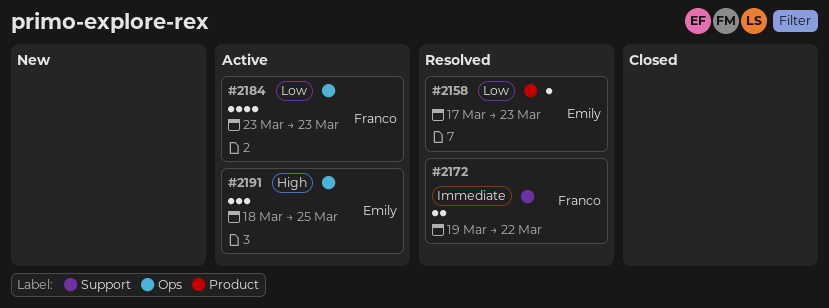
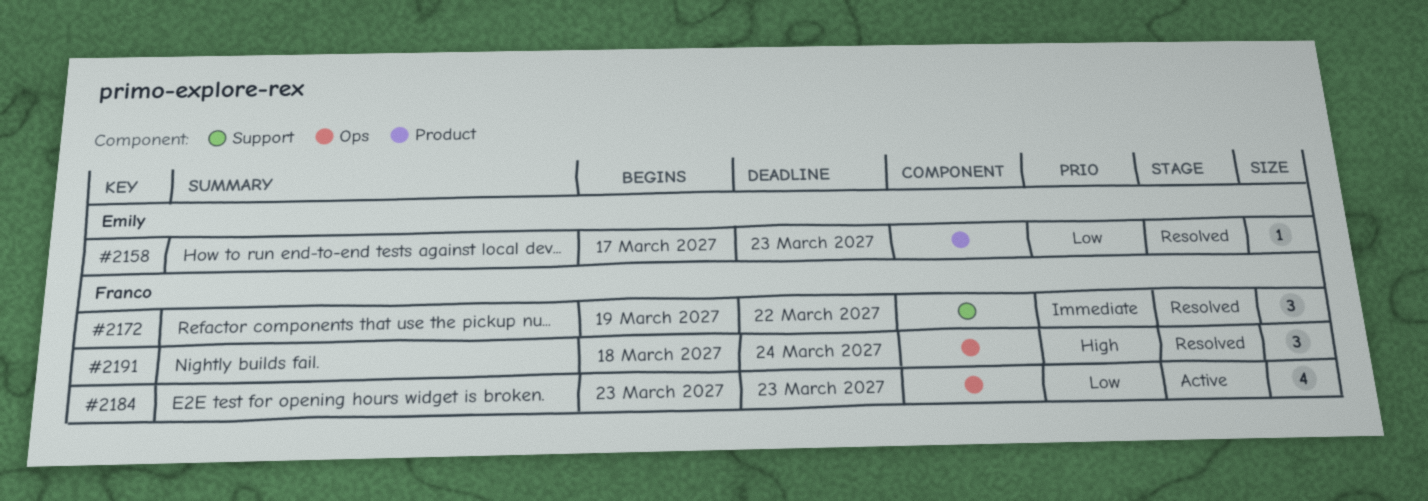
#2172, estimate: 2 -> 3
#2191, status: Active -> Resolved
#2191, owner: Emily -> Franco
#2191, due: Mar 25 -> Mar 24

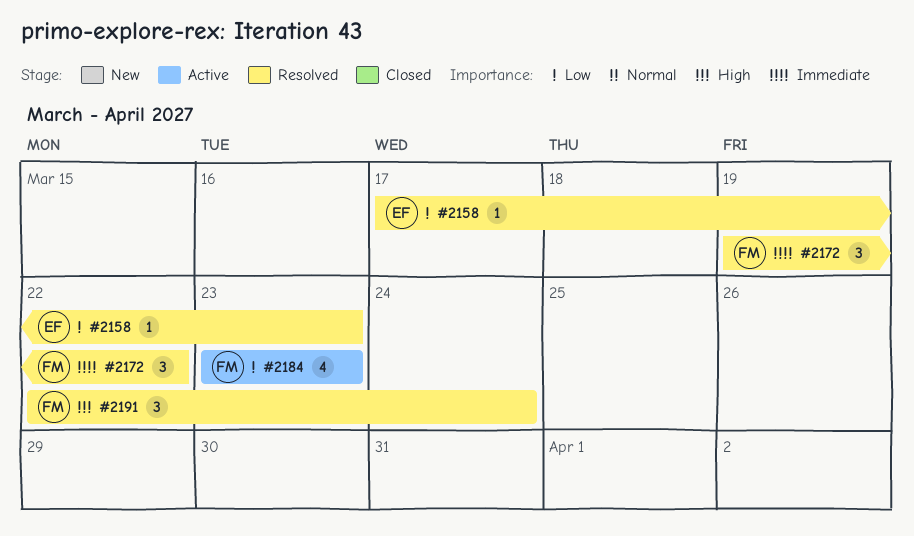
#2191, start: Mar 18 -> Mar 22

